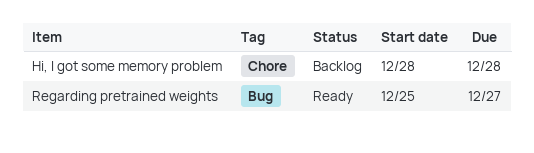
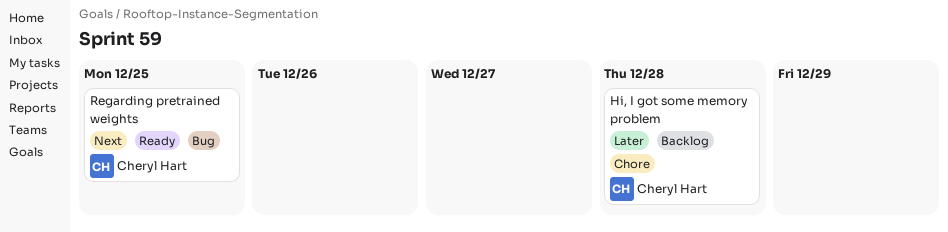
Regarding pretrained weights, due: Dec 27 -> Dec 25

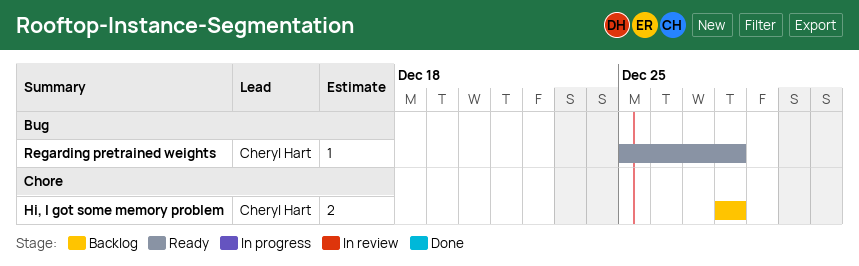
Regarding pretrained weights, due: Dec 25 -> Dec 28

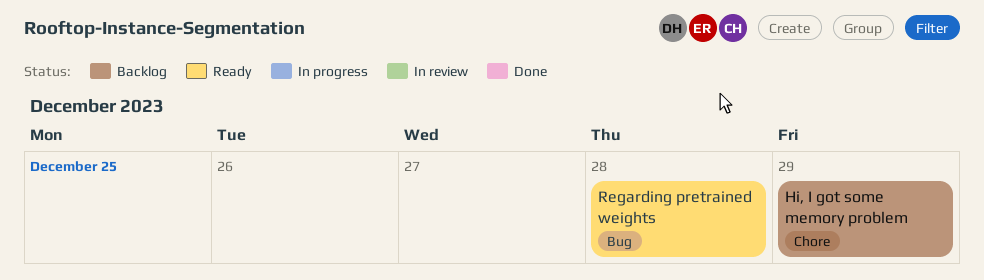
Hi, I got some memory problem, due: Dec 28 -> Dec 29

